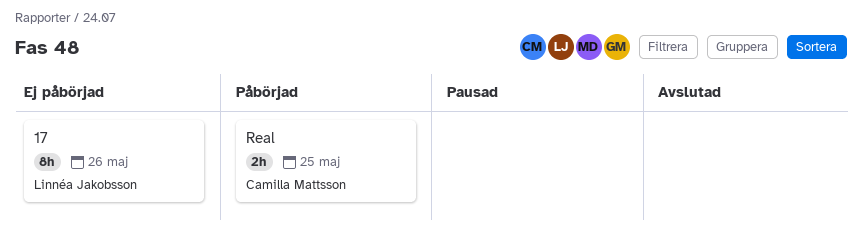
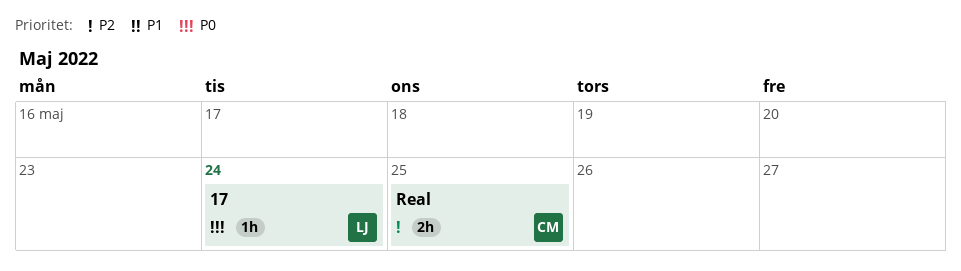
17, estimate: 8h -> 1h
17, due: May 26 -> May 24

